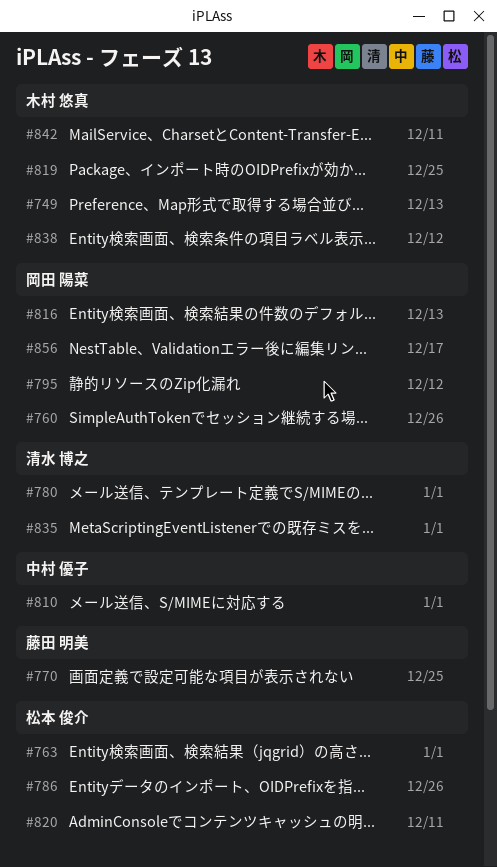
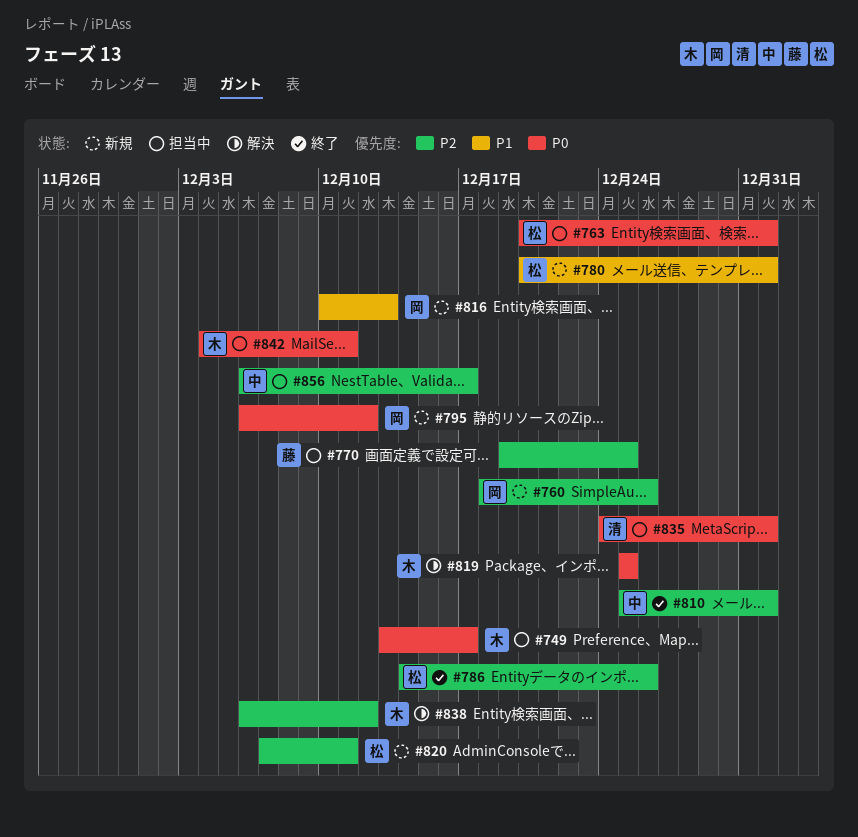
#749, due: Dec 13 -> Dec 17
#780, owner: 清水 博之 -> 松本 俊介
#856, owner: 岡田 陽菜 -> 中村 優子

